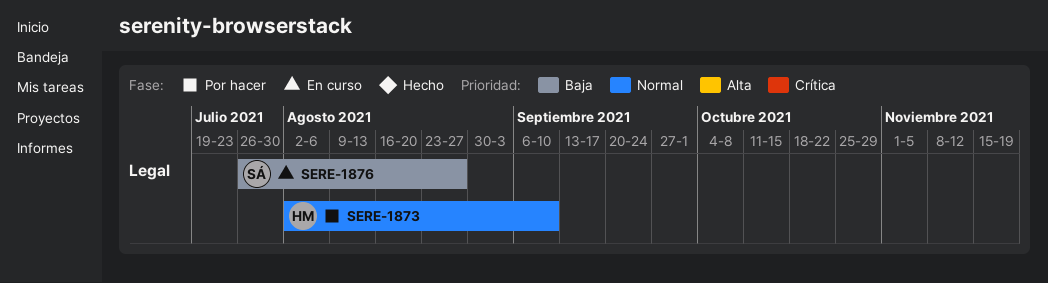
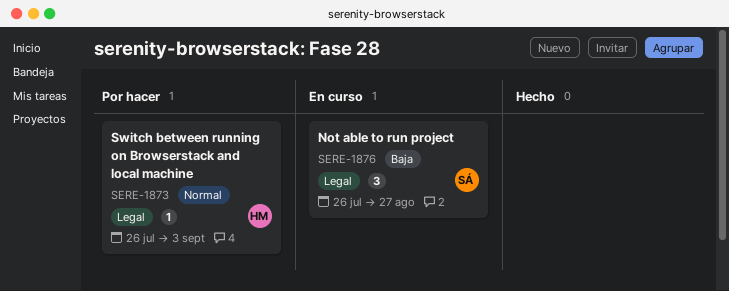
SERE-1873, start: Aug 2 -> Jul 26
SERE-1873, due: Sep 10 -> Sep 3

